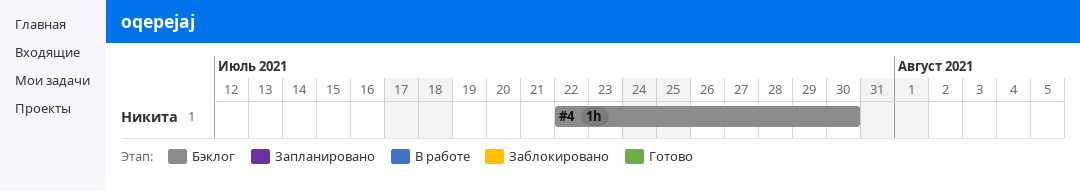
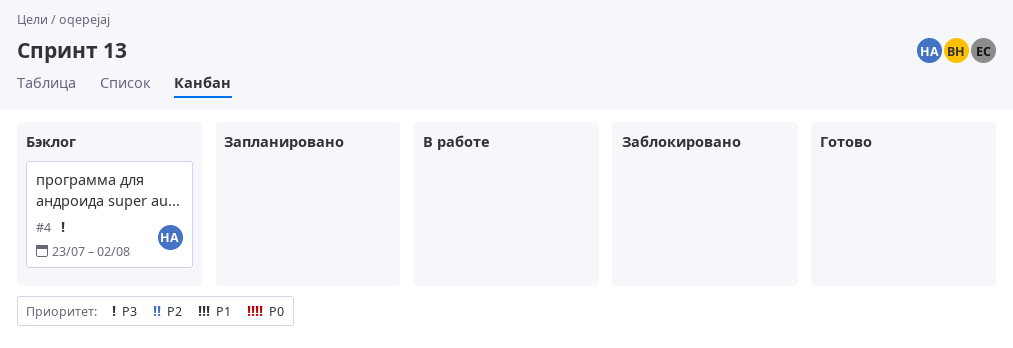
#4, start: Jul 22 -> Jul 23
#4, due: Jul 30 -> Aug 2

